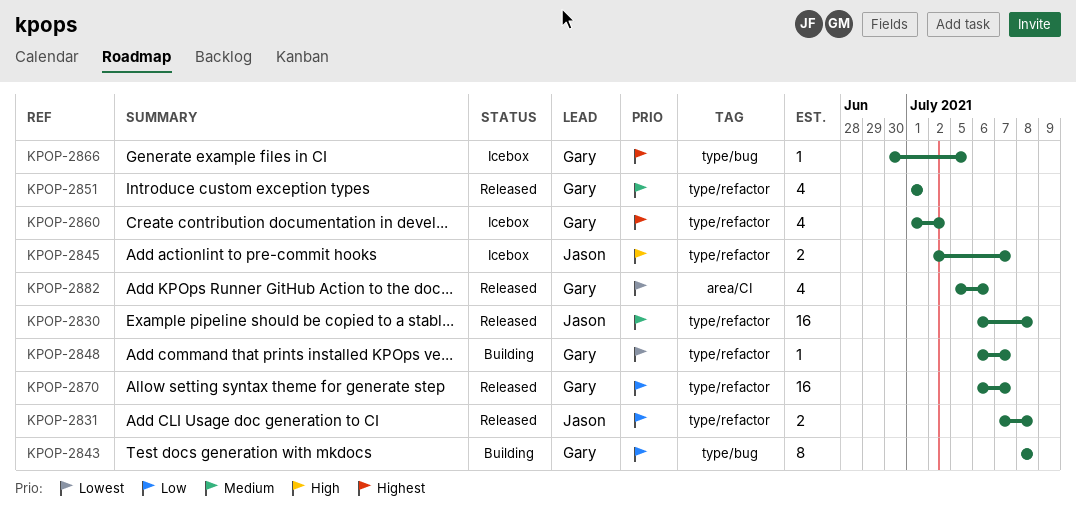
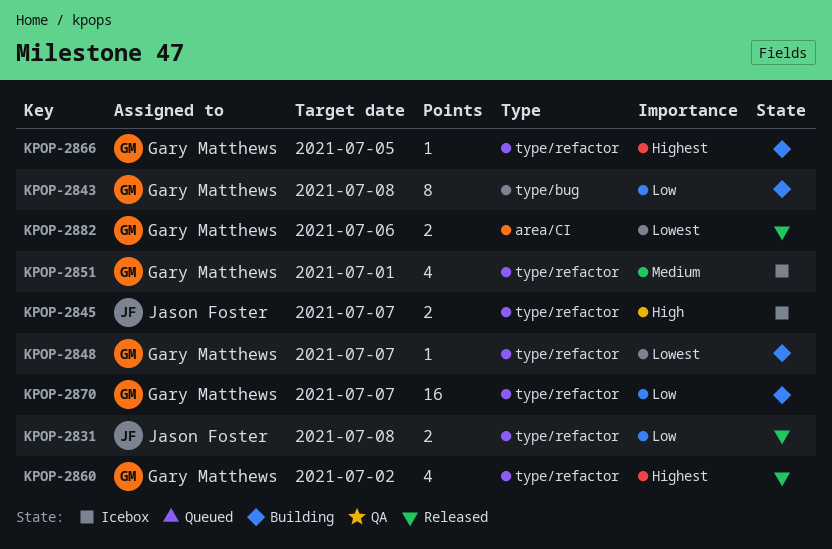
KPOP-2830: present -> none
KPOP-2851, status: Released -> Icebox
KPOP-2860, status: Icebox -> Released
KPOP-2866, status: Icebox -> Building
KPOP-2866, label: type/bug -> type/refactor
KPOP-2870, status: Released -> Building
KPOP-2882, estimate: 4 -> 2

